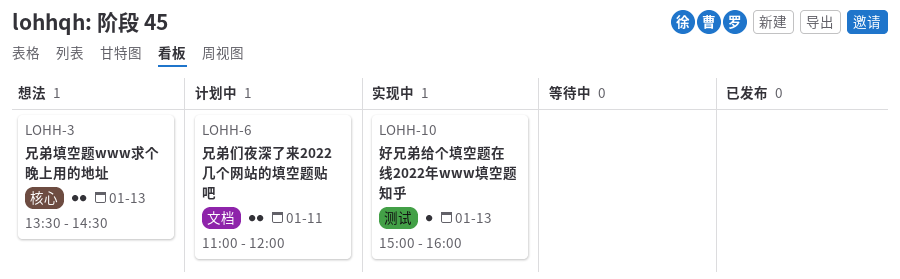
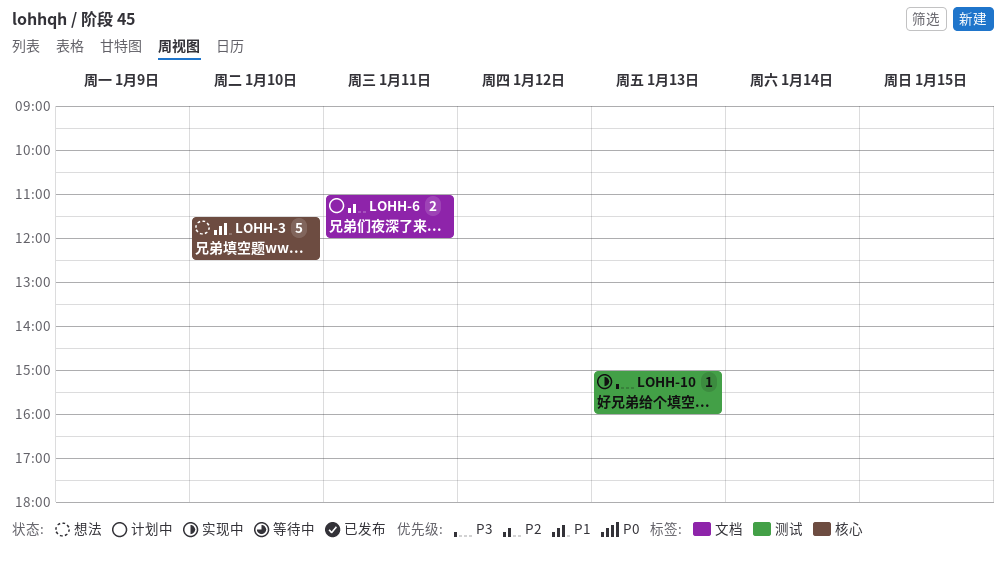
LOHH-3, estimate: 2 -> 5
LOHH-3, day: Jan 13 -> Jan 10
LOHH-3, begins: 13:30 -> 11:30
LOHH-3, ends: 14:30 -> 12:30

